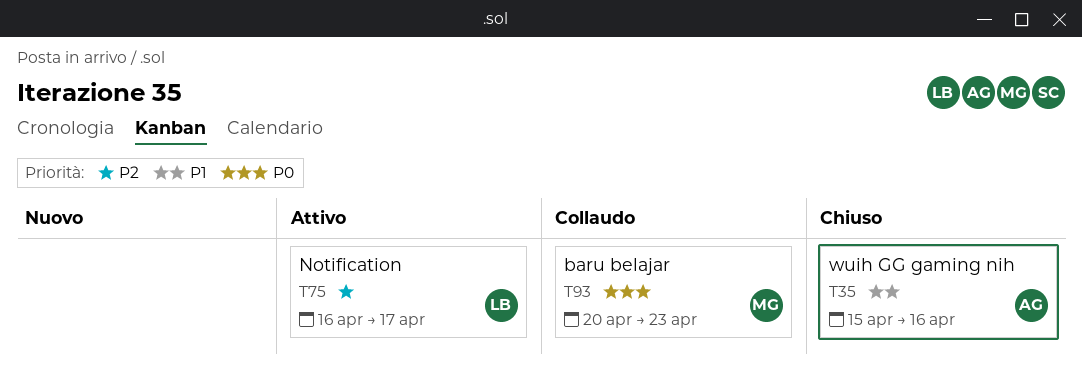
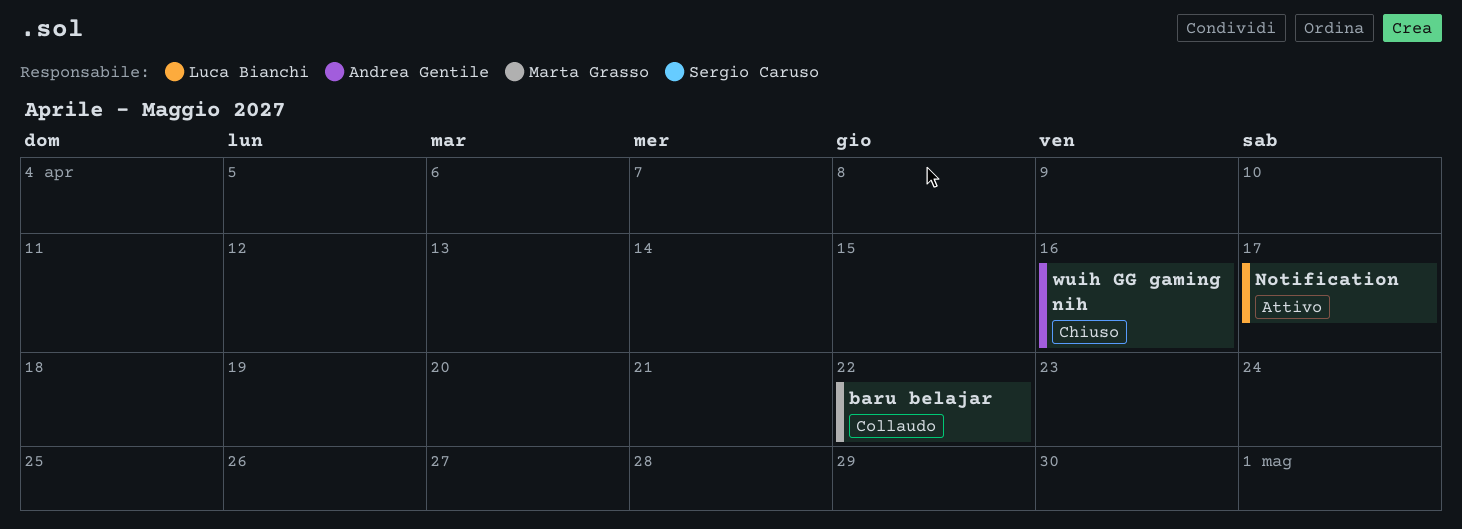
baru belajar, due: Apr 23 -> Apr 22

